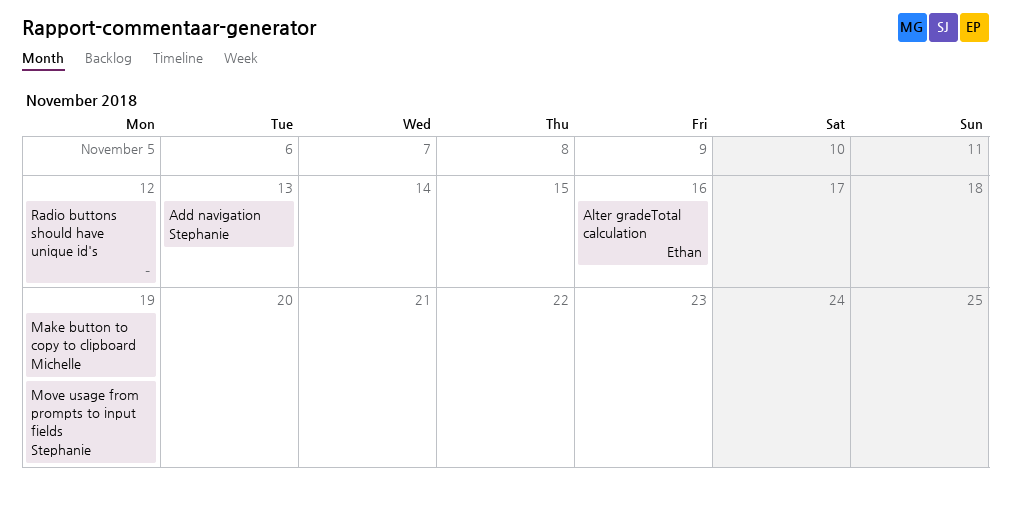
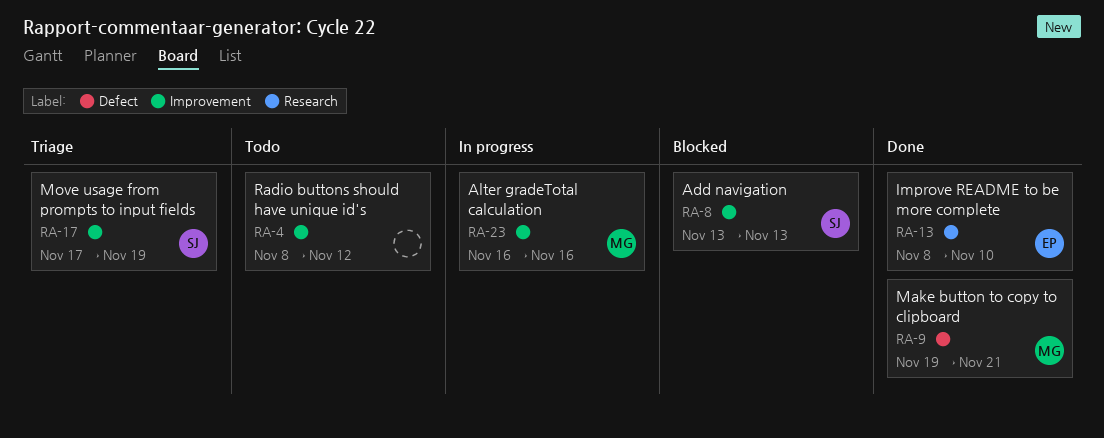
Alter gradeTotal calculation, owner: Ethan -> Michelle
Improve README to be more complete: none -> present
Make button to copy to clipboard, due: Nov 19 -> Nov 21

